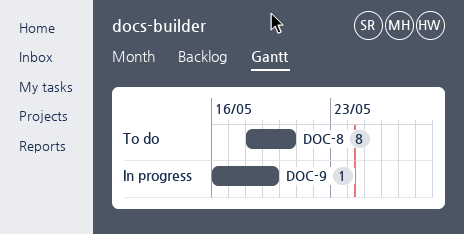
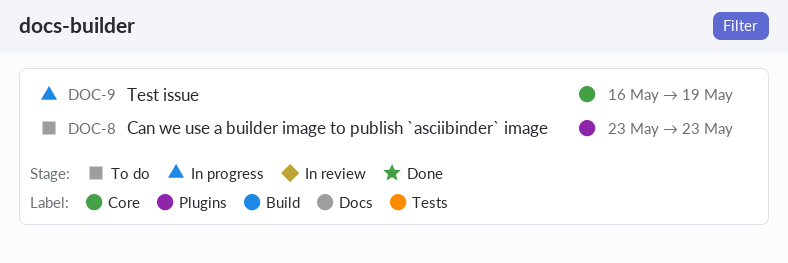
DOC-8, start: May 18 -> May 23
DOC-8, due: May 20 -> May 23

